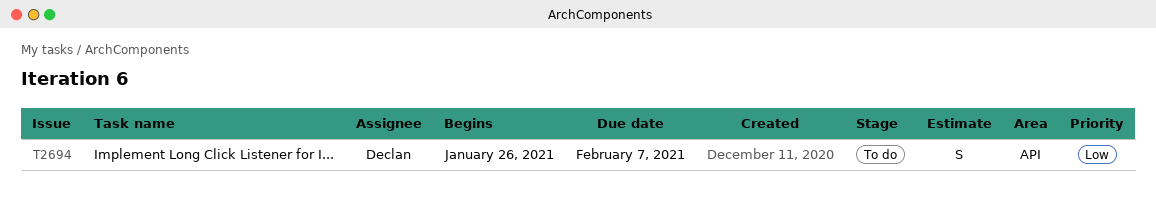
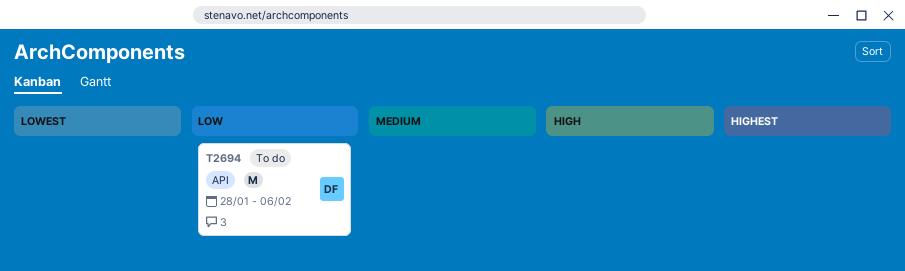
T2694, estimate: S -> M
T2694, start: Jan 26 -> Jan 28
T2694, due: Feb 7 -> Feb 6

